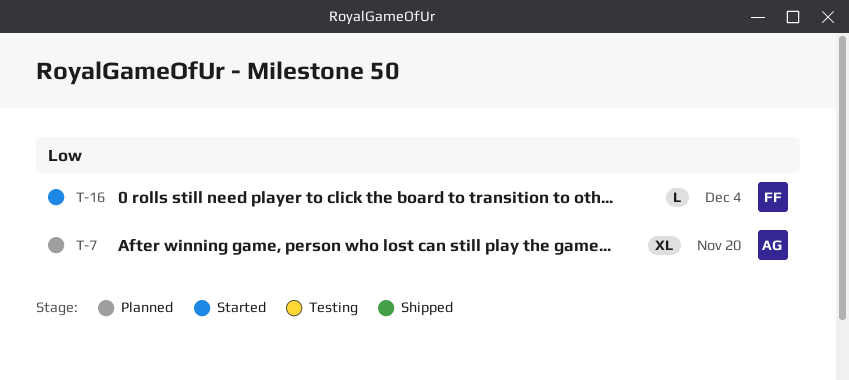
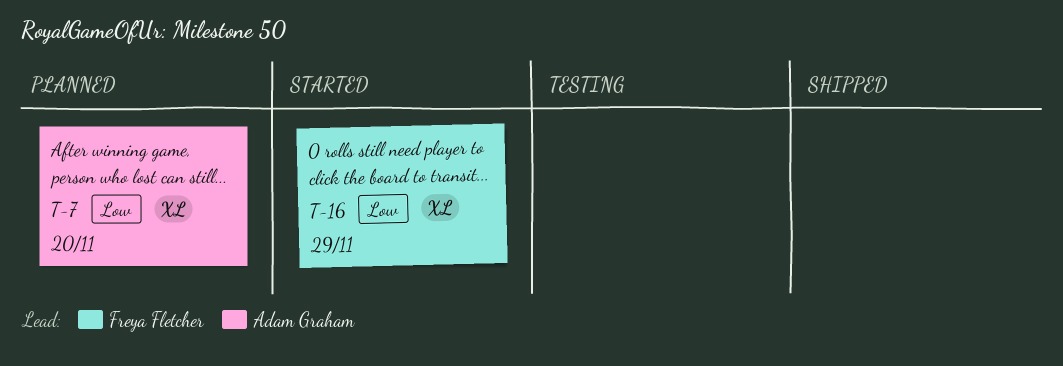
T-16, estimate: L -> XL
T-16, due: Dec 4 -> Nov 29

